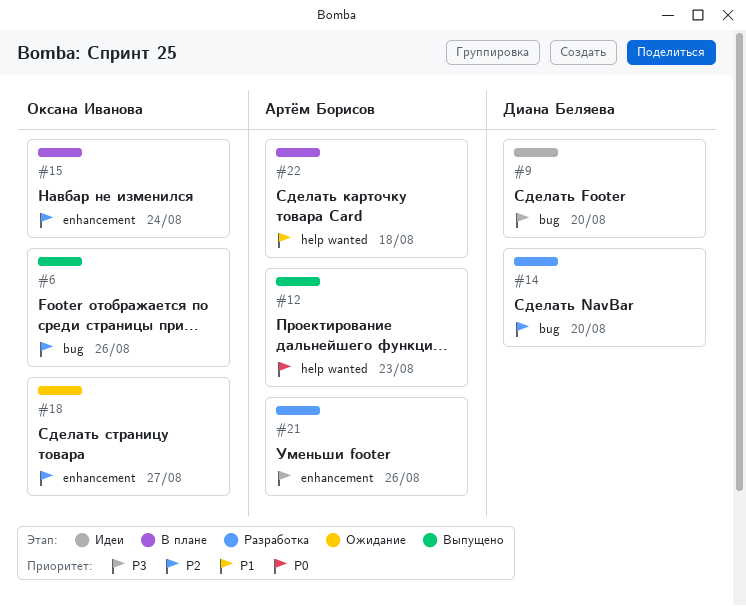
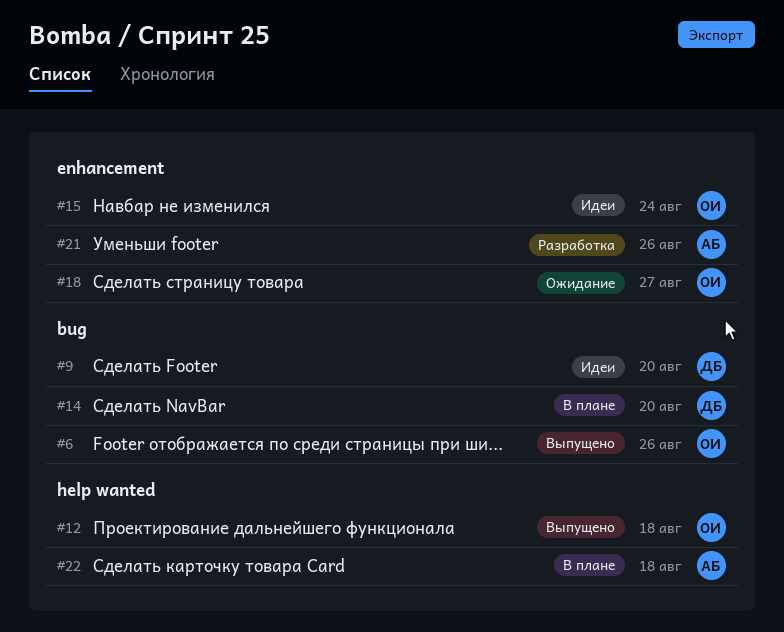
#12, owner: Артём Борисов -> Оксана Иванова
#12, due: Aug 23 -> Aug 18
#14, status: Разработка -> В плане
#15, status: В плане -> Идеи

